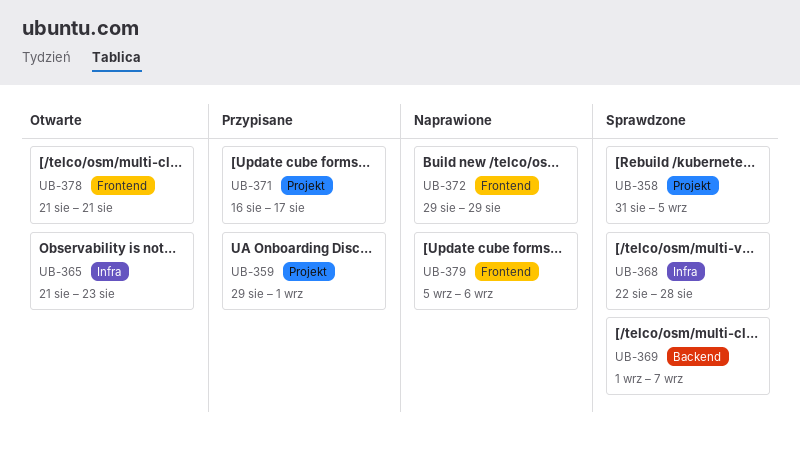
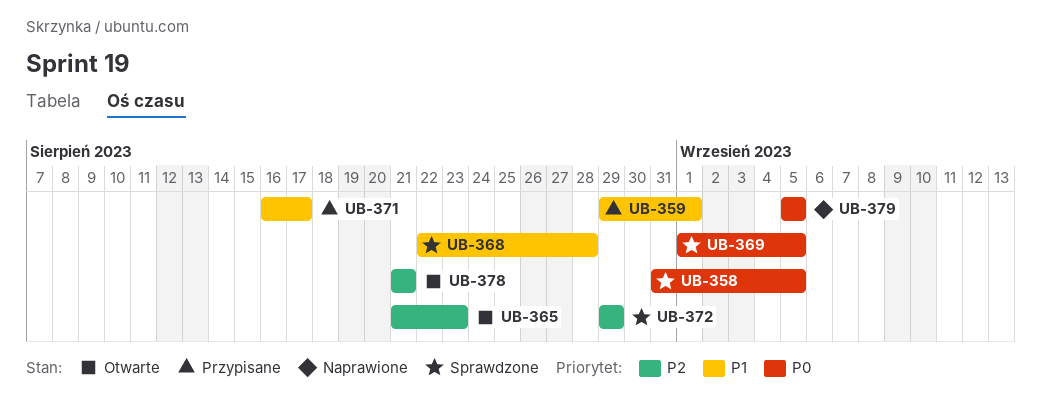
UB-369, due: Sep 7 -> Sep 5
UB-372, status: Naprawione -> Sprawdzone
UB-379, due: Sep 6 -> Sep 5

